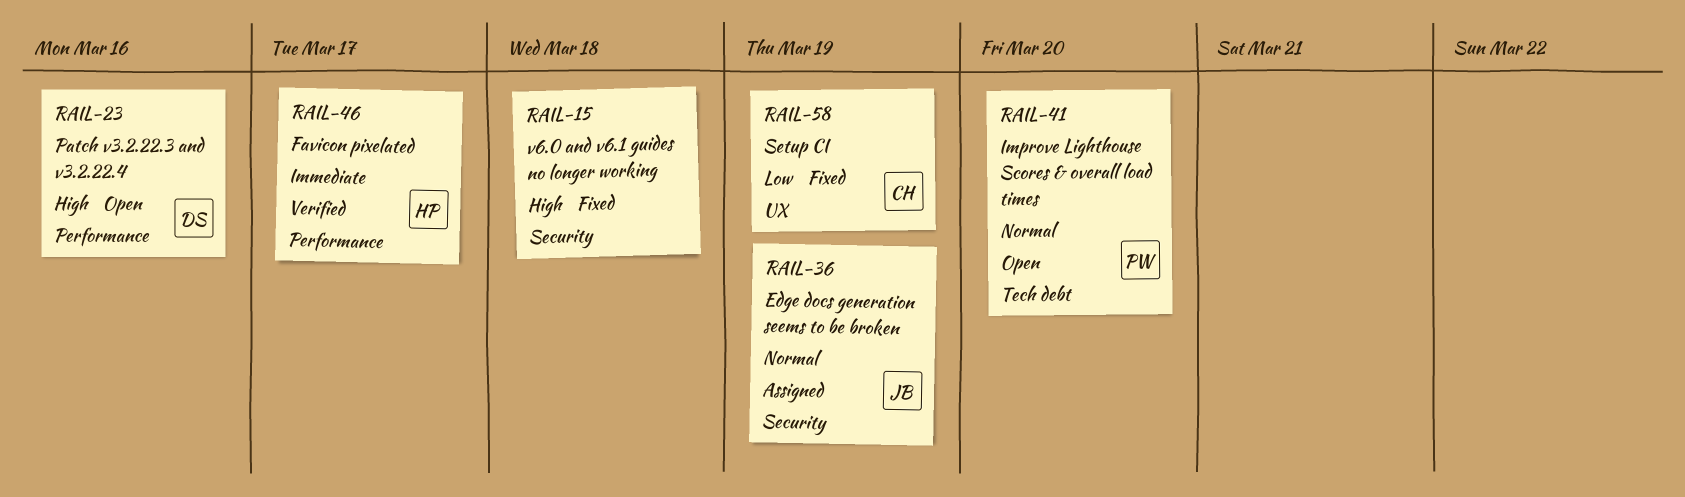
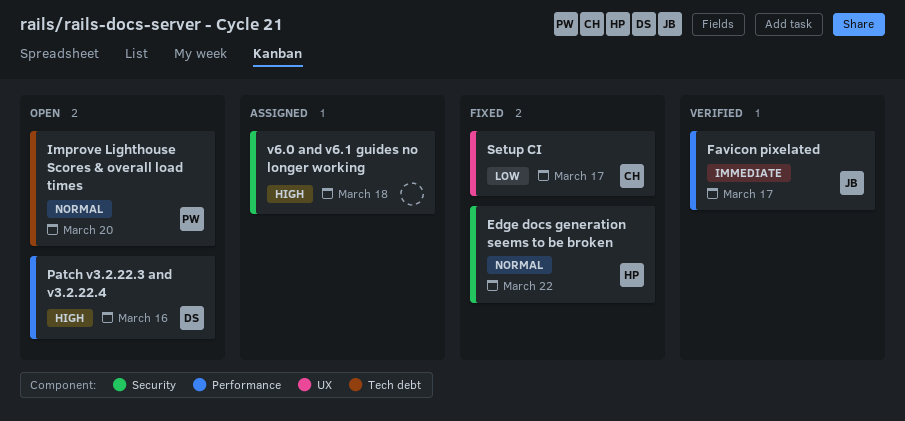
Edge docs generation seems to be broken, status: Assigned -> Fixed
Edge docs generation seems to be broken, owner: JB -> HP
Edge docs generation seems to be broken, due: Mar 19 -> Mar 22
Favicon pixelated, owner: HP -> JB
Setup CI, due: Mar 19 -> Mar 17
v6.0 and v6.1 guides no longer working, status: Fixed -> Assigned

